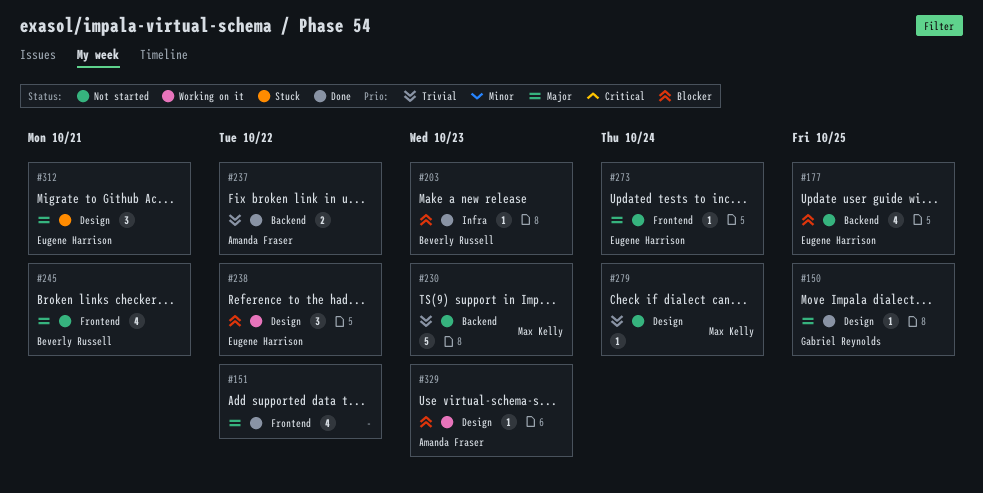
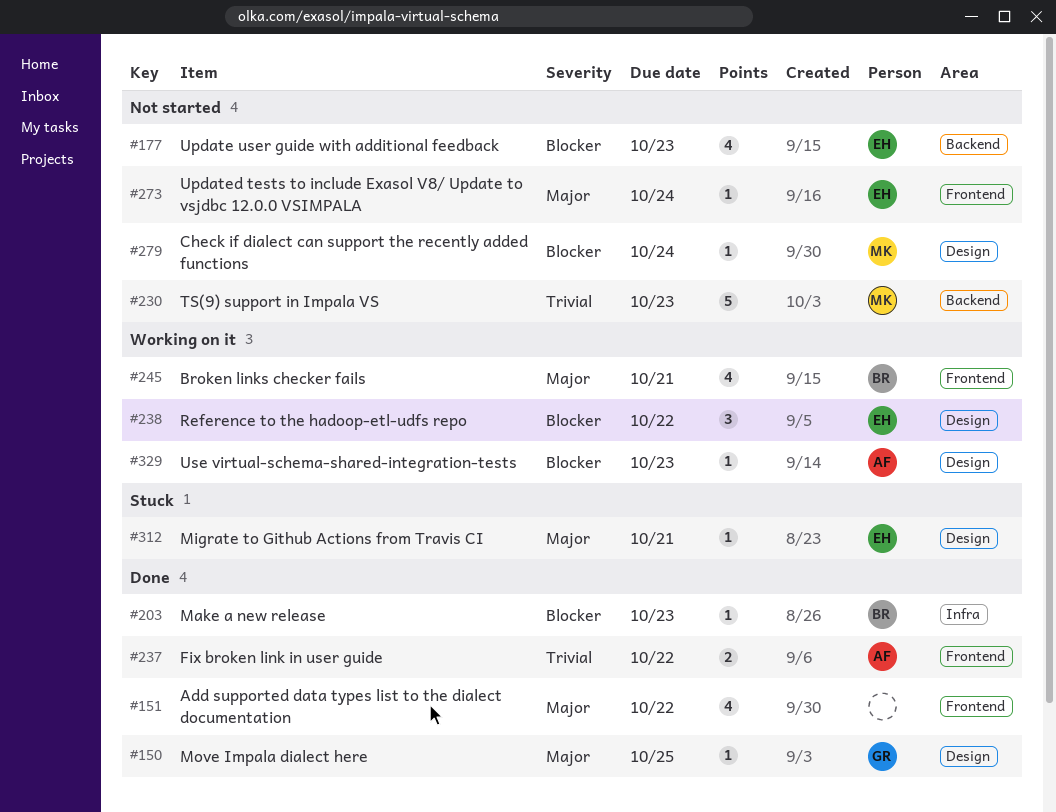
#177, due: Oct 25 -> Oct 23
#237, label: Backend -> Frontend
#245, status: Not started -> Working on it
#279, priority: Trivial -> Blocker
#312, estimate: 3 -> 1

